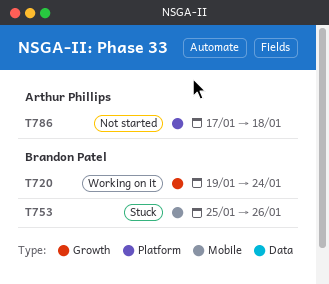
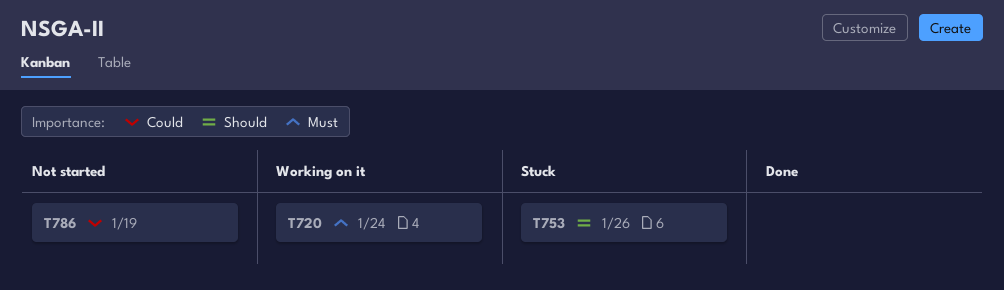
T786, due: Jan 18 -> Jan 19

